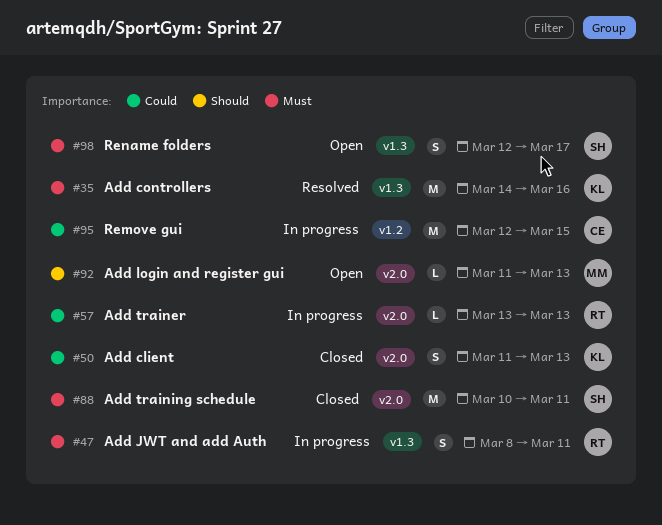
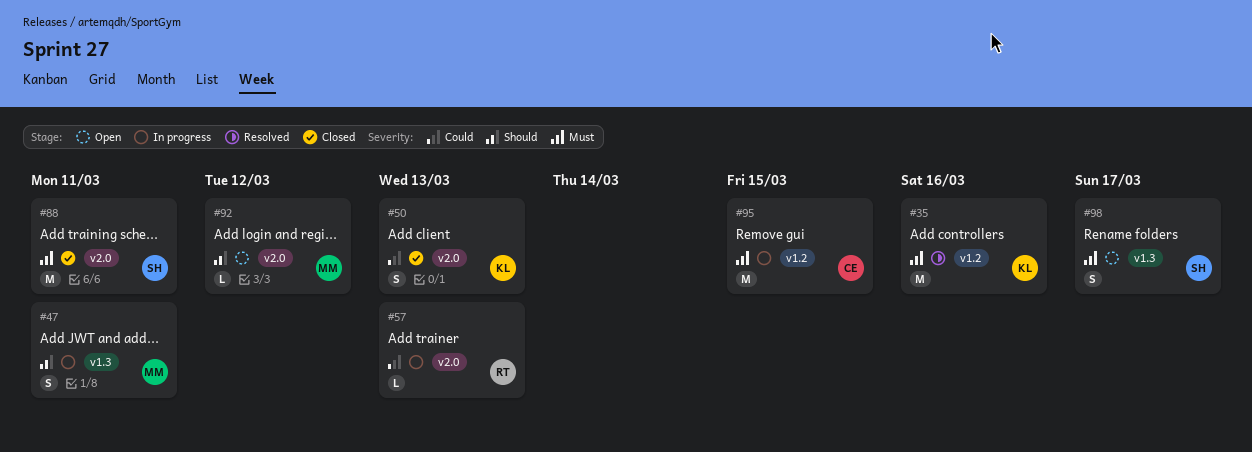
#35, label: v1.3 -> v1.2
#47, owner: RT -> MM
#47, priority: Must -> Should
#92, due: Mar 13 -> Mar 12
#95, priority: Could -> Must

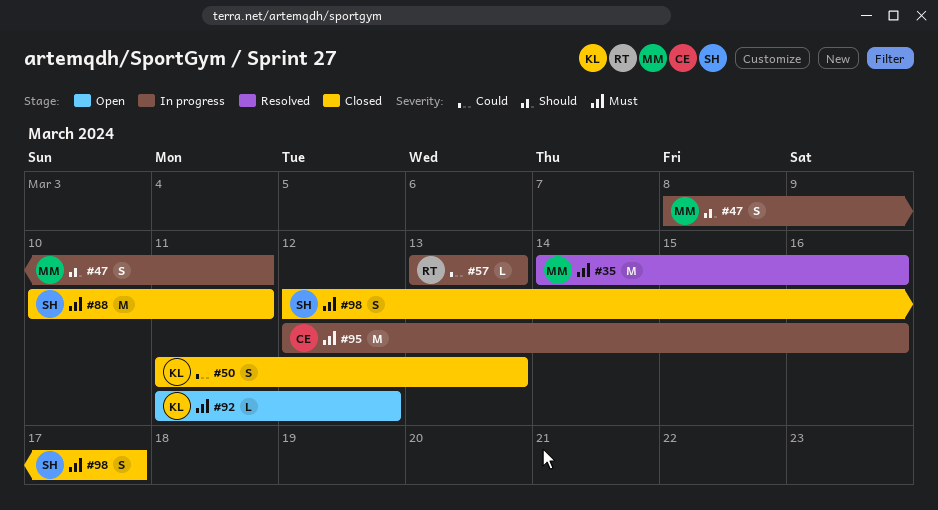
#35, owner: KL -> MM
#92, owner: MM -> KL
#92, priority: Should -> Must
#95, due: Mar 15 -> Mar 16
#98, status: Open -> Closed

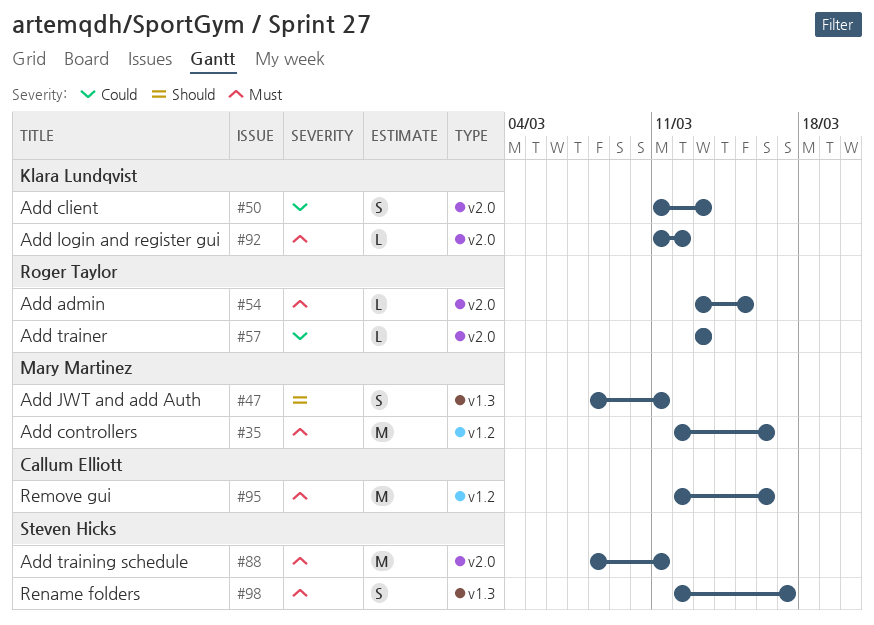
#35, start: Mar 14 -> Mar 12
#54: none -> present
#88, start: Mar 10 -> Mar 8

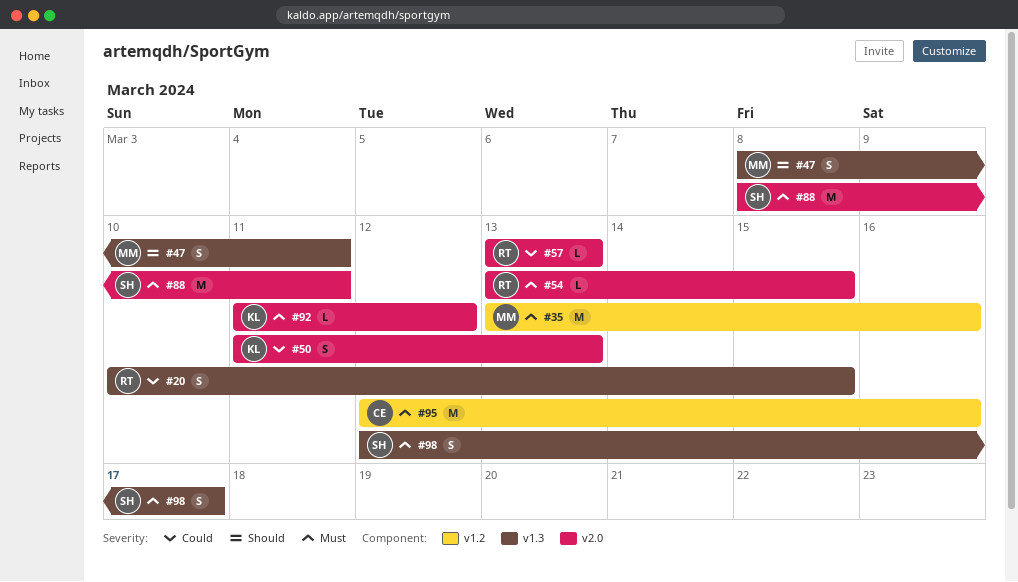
#20: none -> present
#35, start: Mar 12 -> Mar 13

